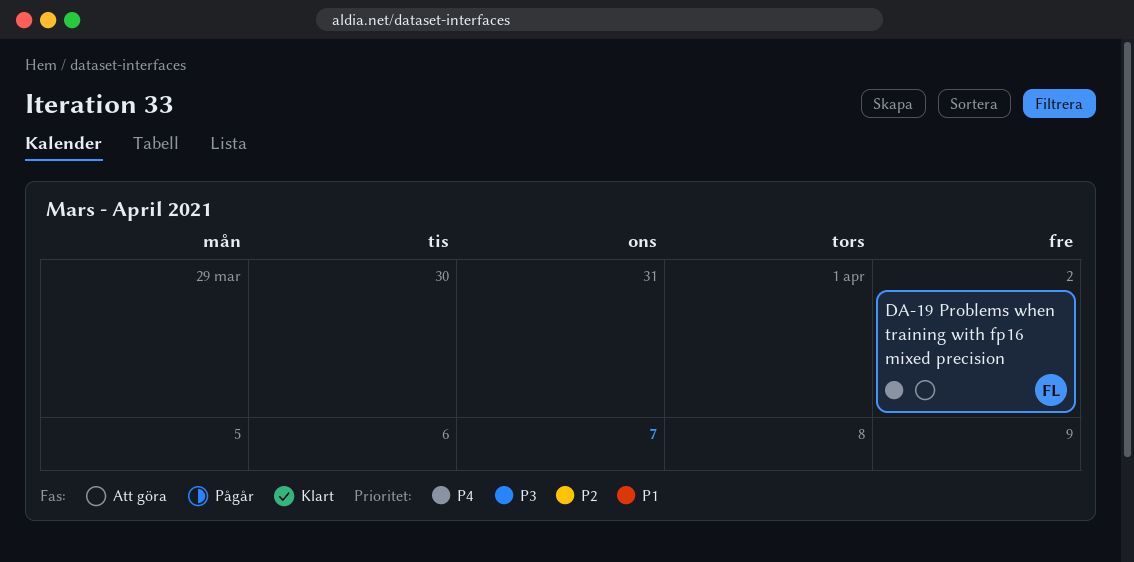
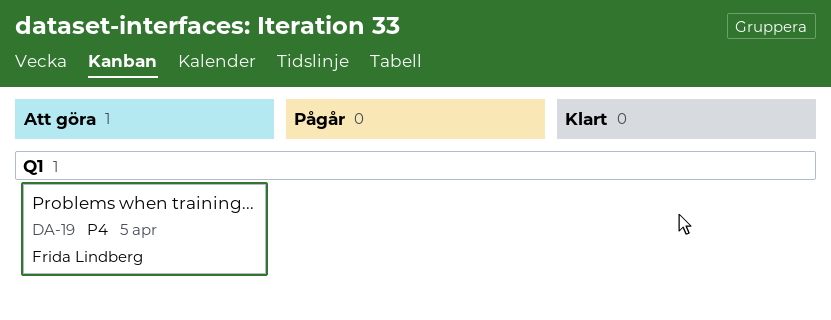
DA-19, due: Apr 2 -> Apr 5

